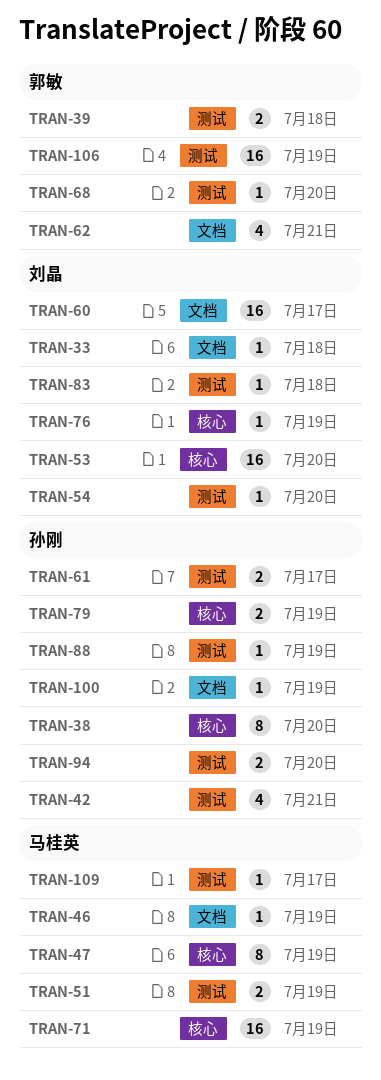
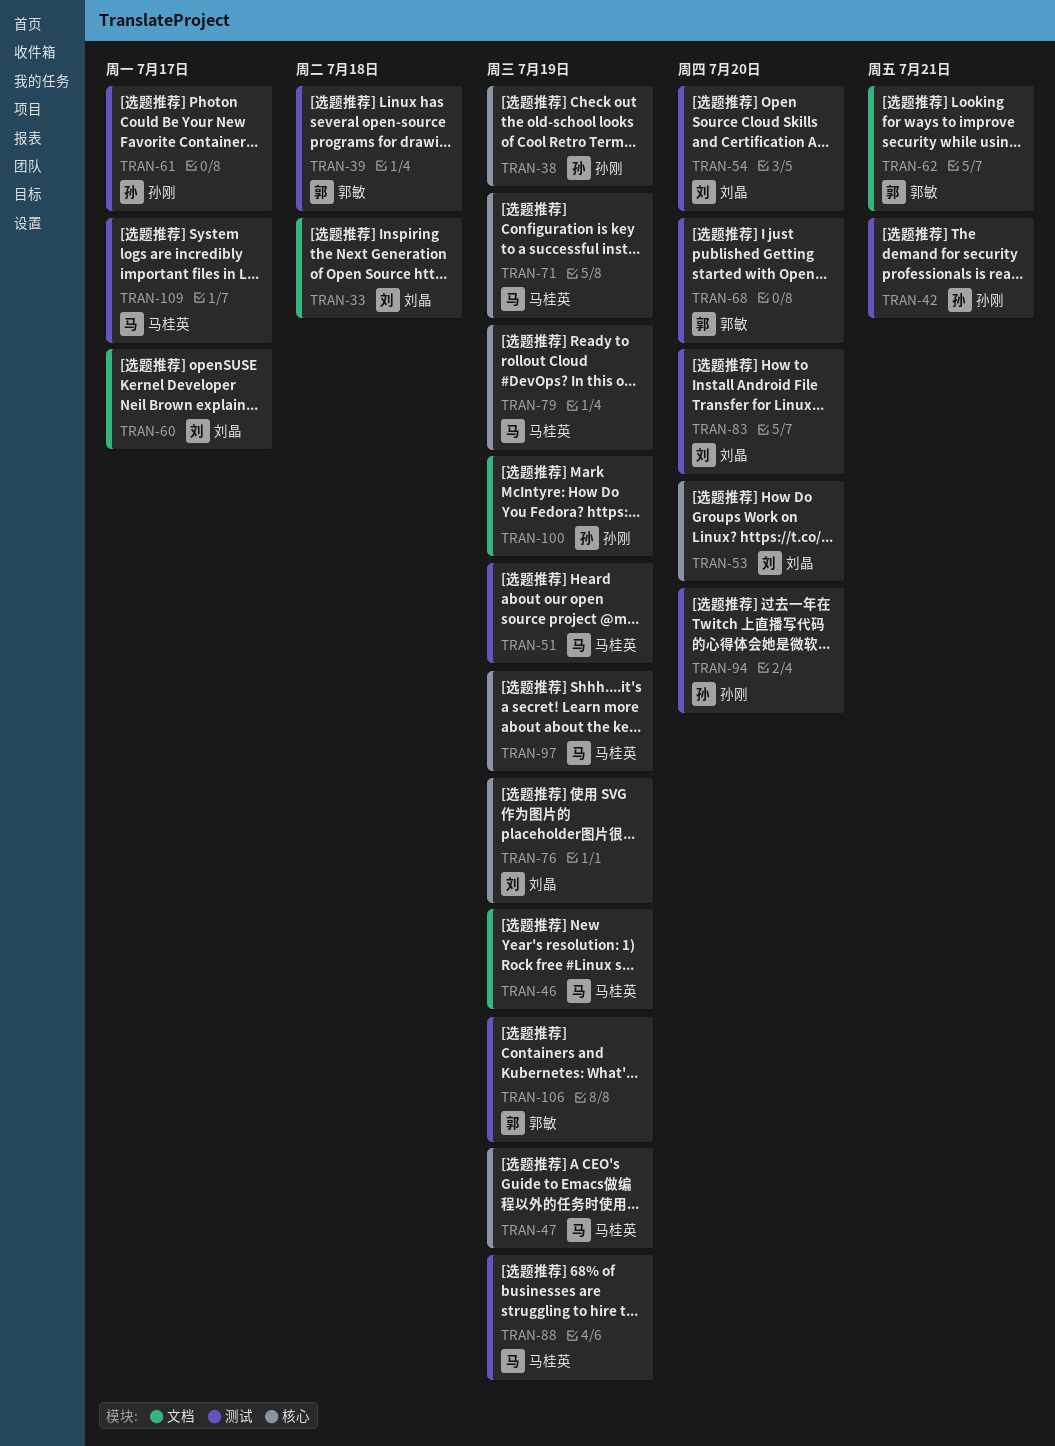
TRAN-38, due: Jul 20 -> Jul 19
TRAN-79, owner: 孙刚 -> 马桂英
TRAN-83, due: Jul 18 -> Jul 20
TRAN-88, owner: 孙刚 -> 马桂英
TRAN-97: none -> present

